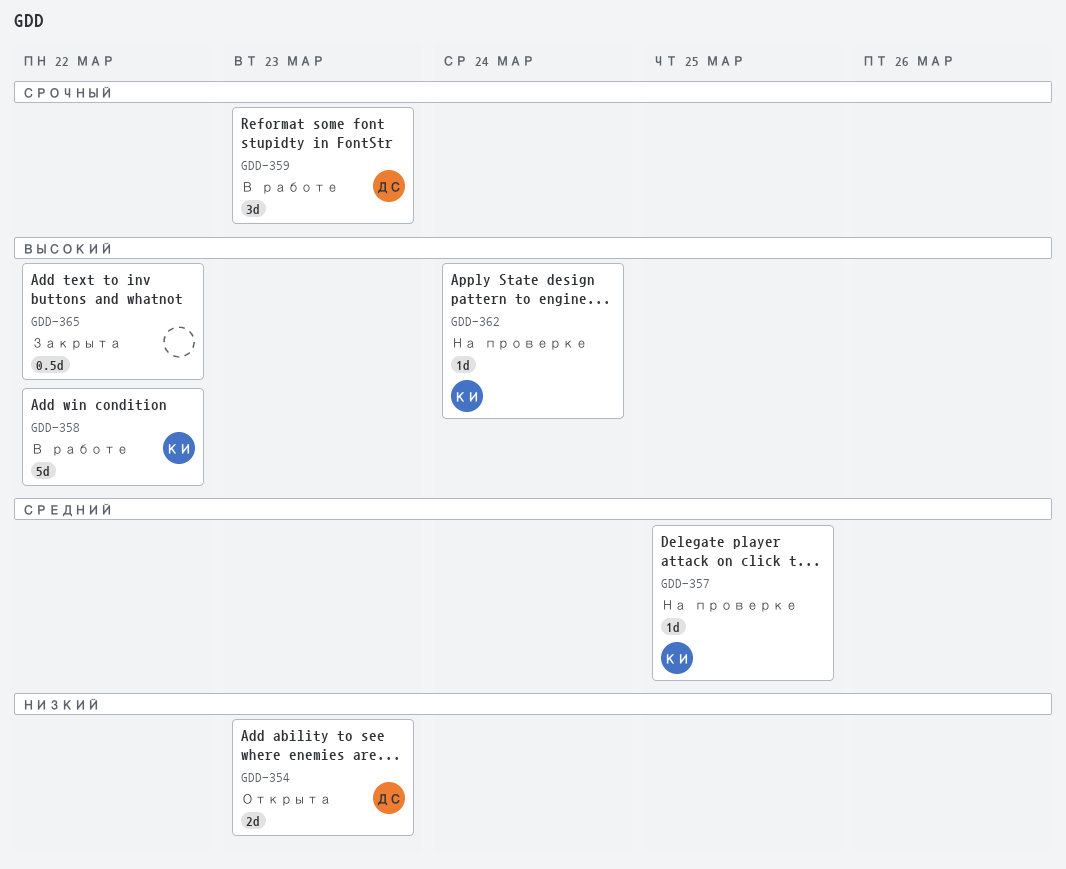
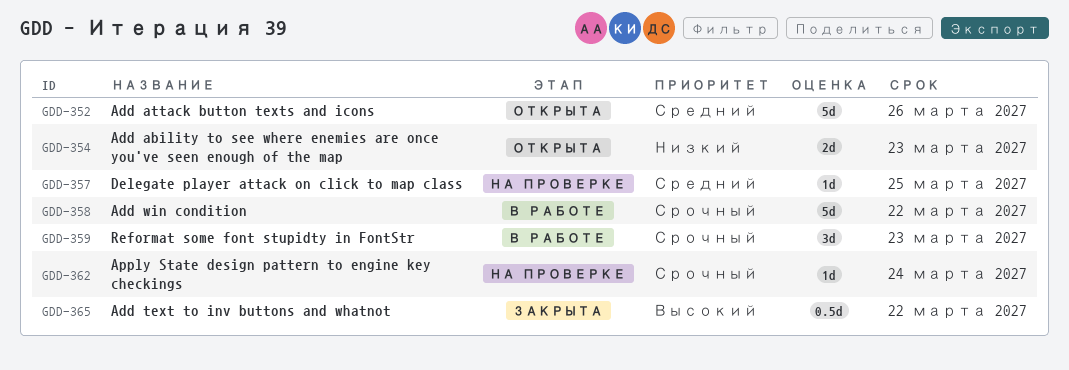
GDD-352: none -> present
GDD-358, priority: Высокий -> Срочный
GDD-362, priority: Высокий -> Срочный

